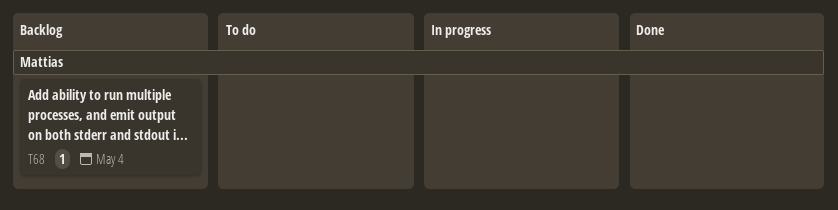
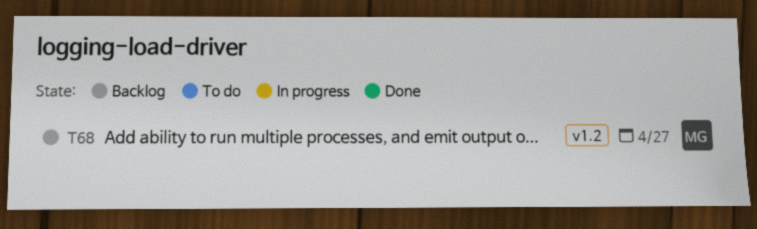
T68, due: May 4 -> Apr 27

